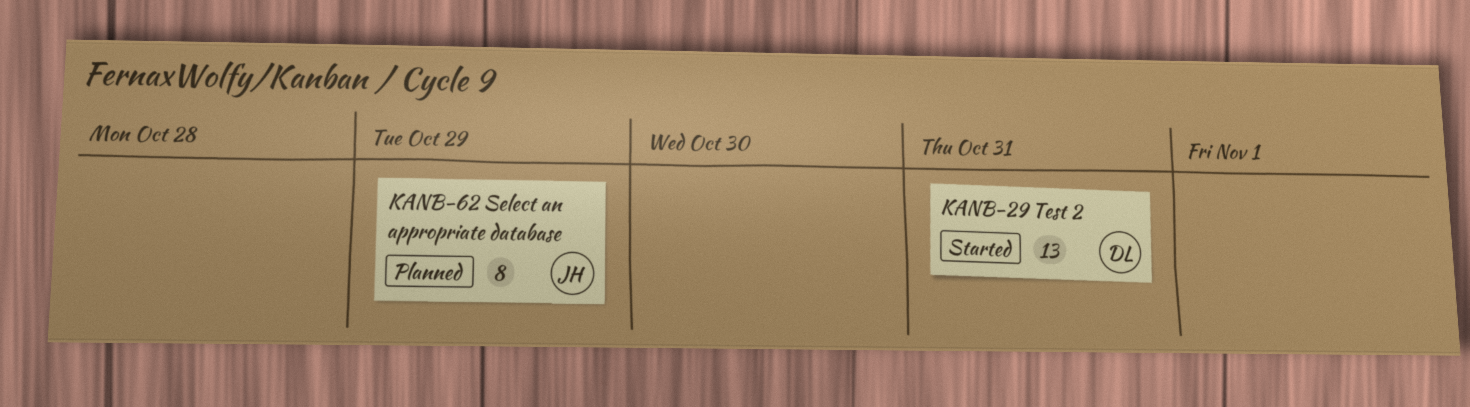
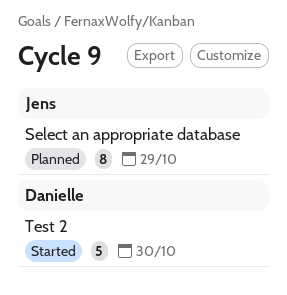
Test 2, estimate: 13 -> 5
Test 2, due: Oct 31 -> Oct 30

